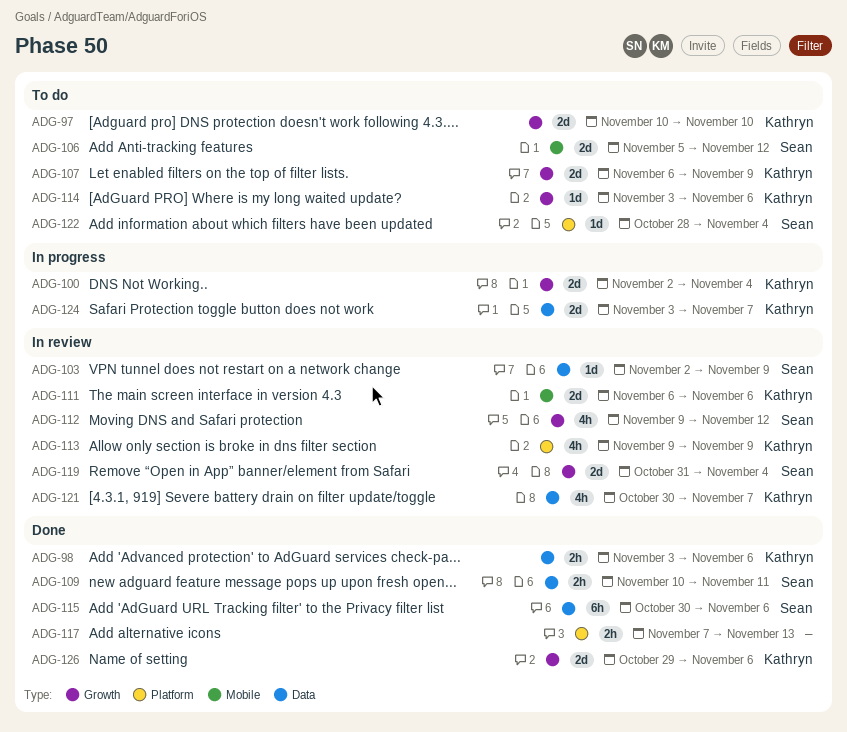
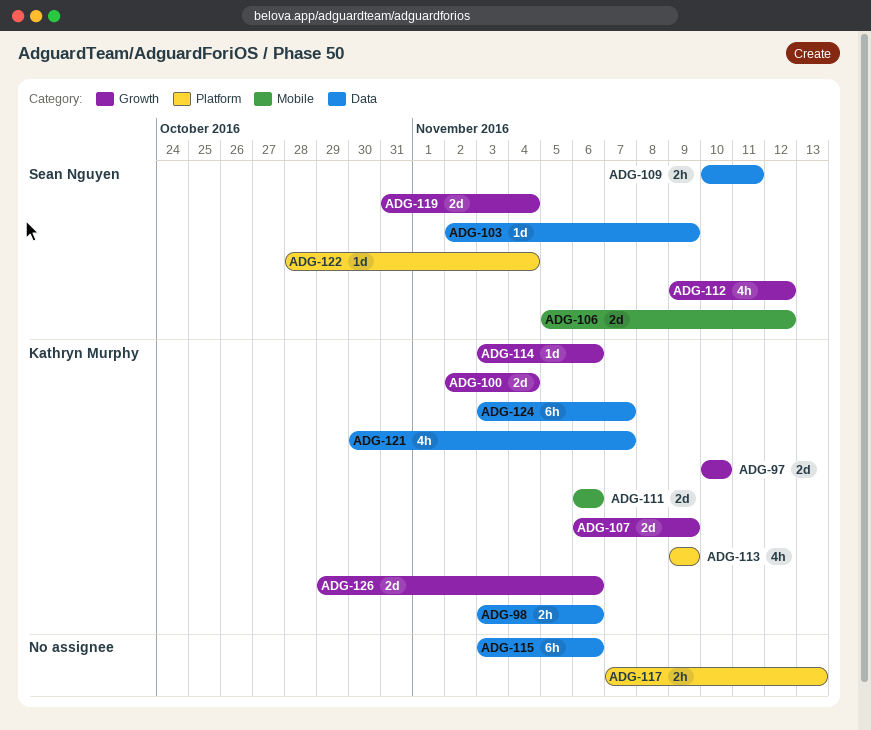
ADG-115, owner: Sean Nguyen -> none
ADG-115, start: Oct 30 -> Nov 3
ADG-124, estimate: 2d -> 6h

